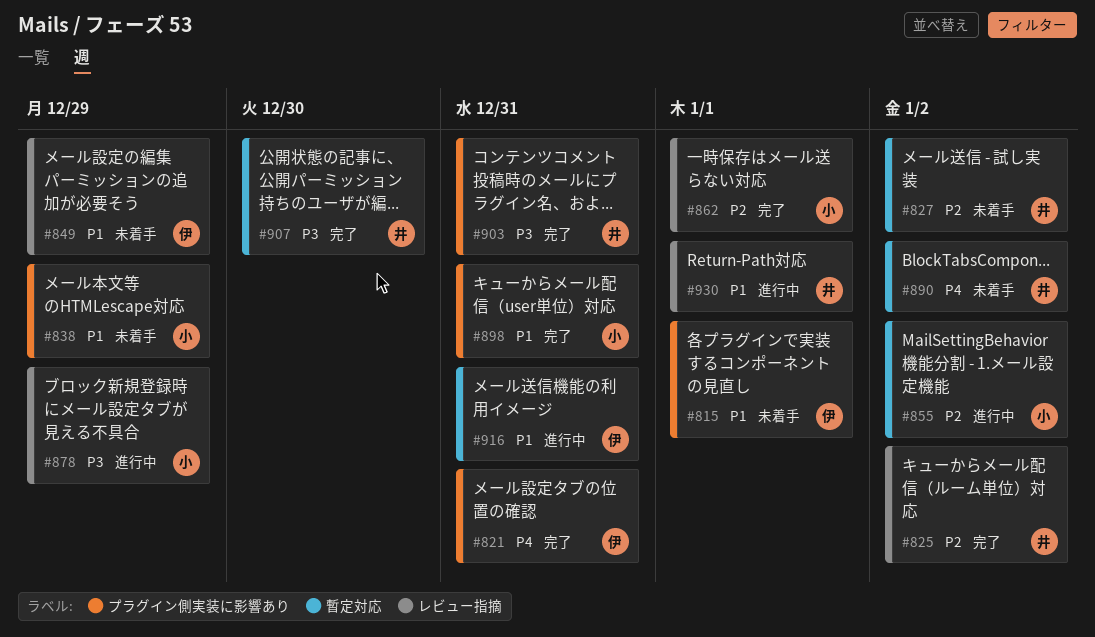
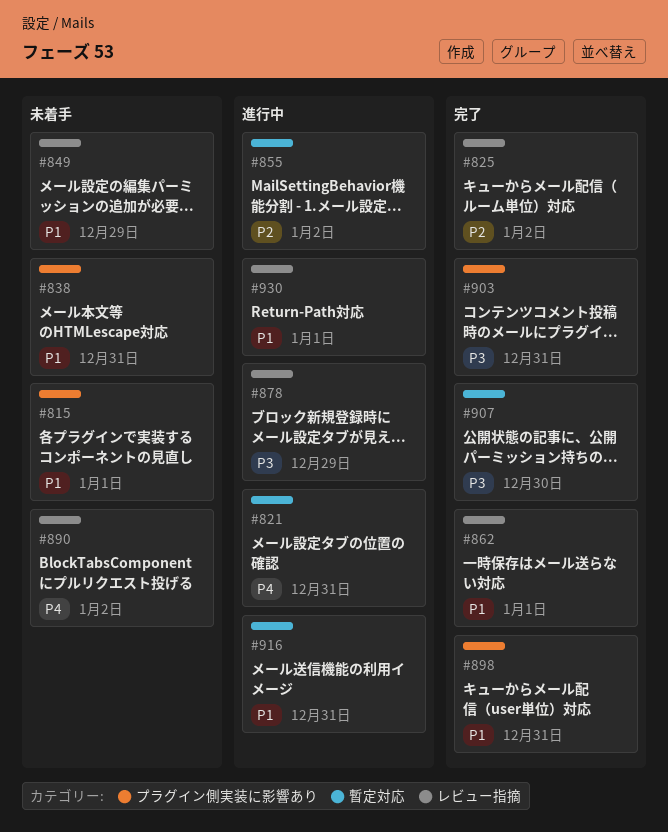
#821, status: 完了 -> 進行中
#821, label: プラグイン側実装に影響あり -> 暫定対応
#827: present -> none
#838, due: Dec 29 -> Dec 31
#862, priority: P2 -> P1
#890, label: 暫定対応 -> レビュー指摘

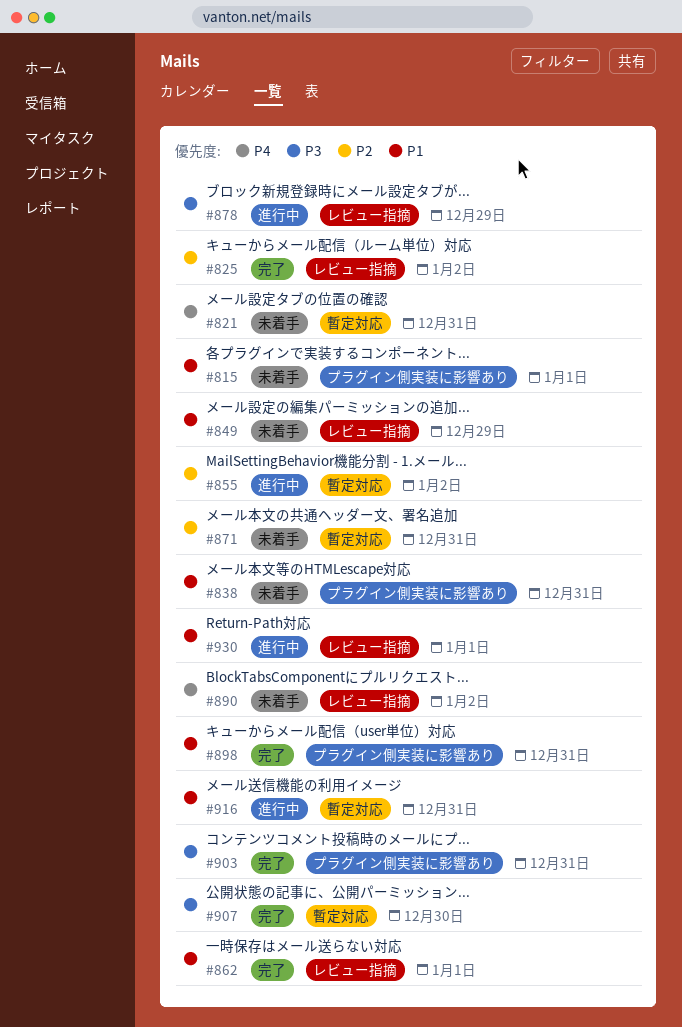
#821, status: 進行中 -> 未着手
#871: none -> present

